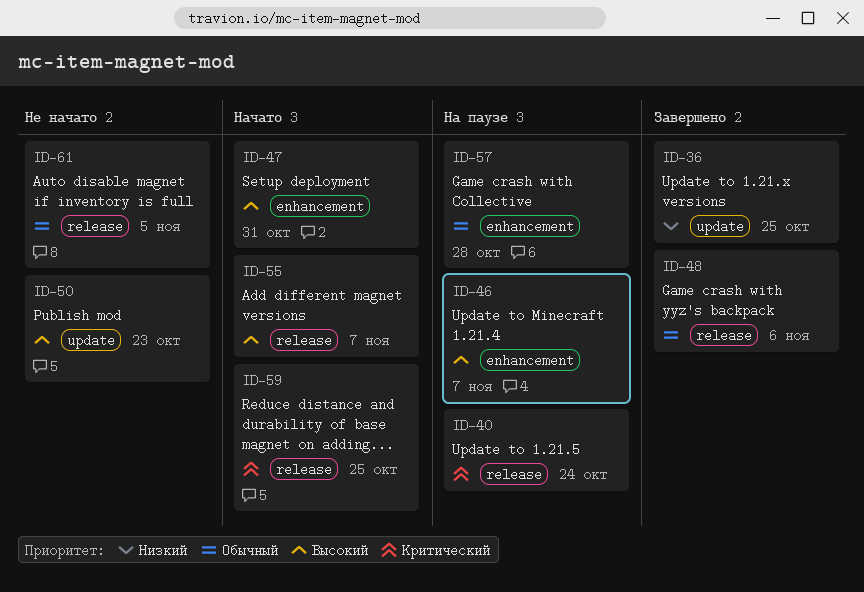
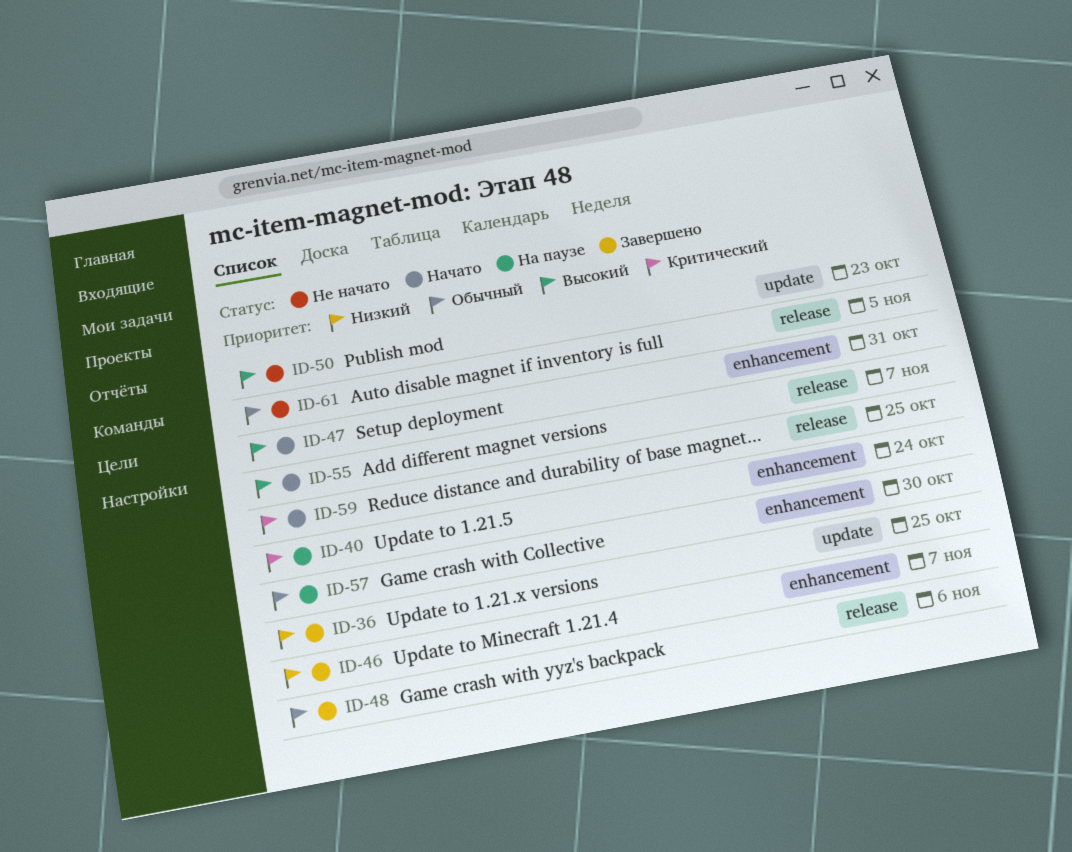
ID-40, label: release -> enhancement
ID-46, status: На паузе -> Завершено
ID-46, priority: Высокий -> Низкий
ID-57, due: Oct 28 -> Oct 30

